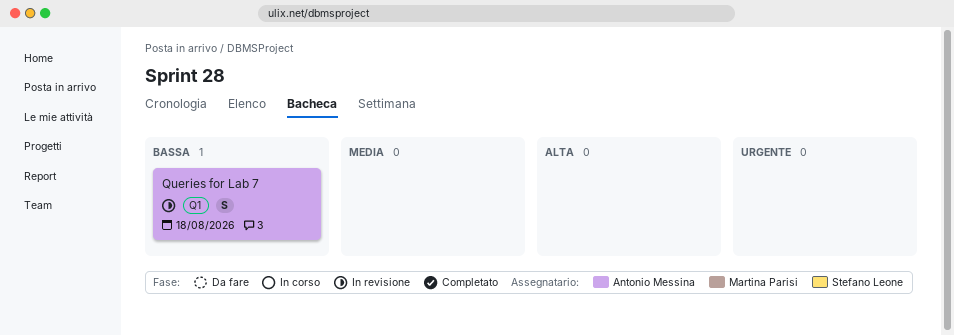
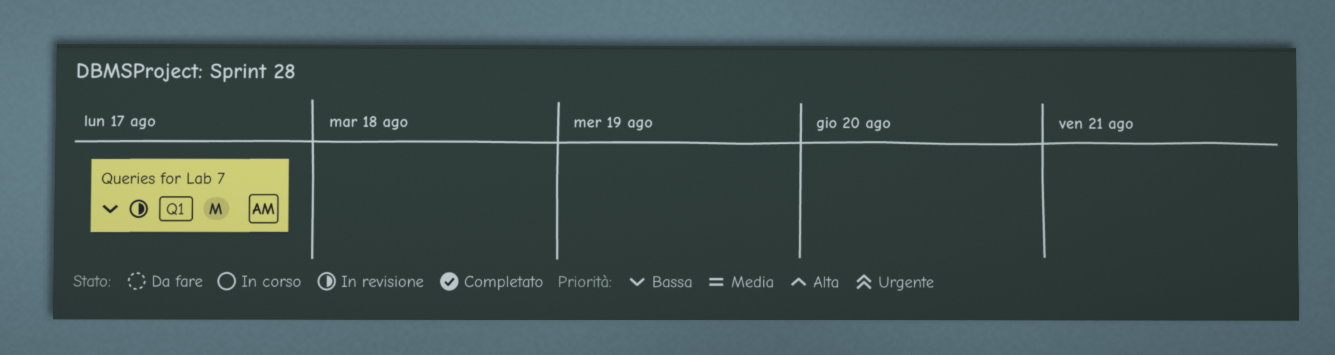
Queries for Lab 7, estimate: S -> M
Queries for Lab 7, due: Aug 18 -> Aug 17

